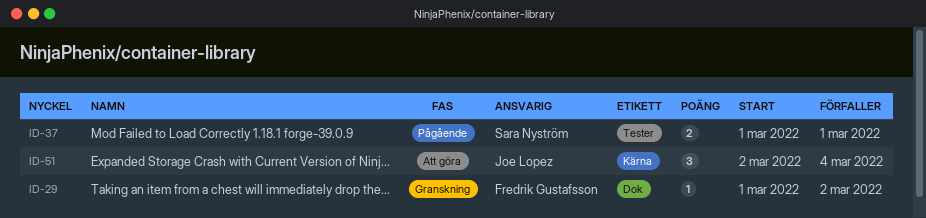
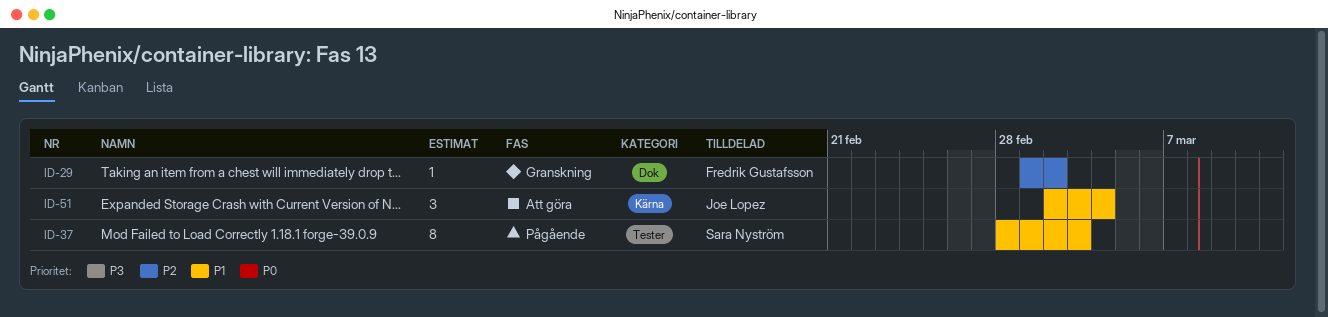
ID-37, estimate: 2 -> 8
ID-37, start: Mar 1 -> Feb 28
ID-37, due: Mar 1 -> Mar 3

